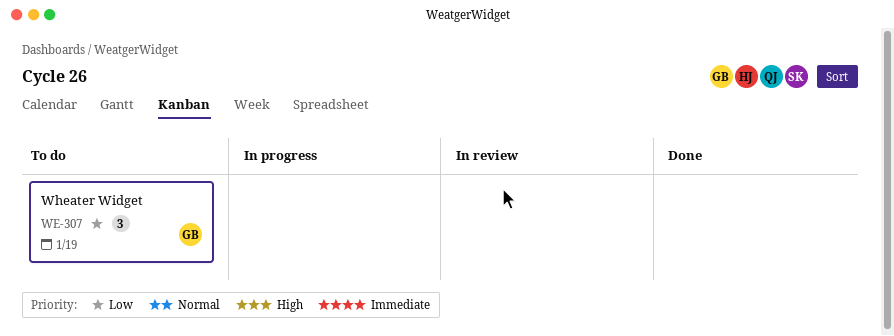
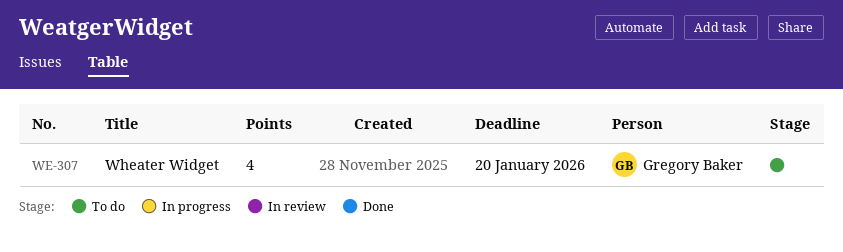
WE-307, estimate: 3 -> 4
WE-307, due: Jan 19 -> Jan 20

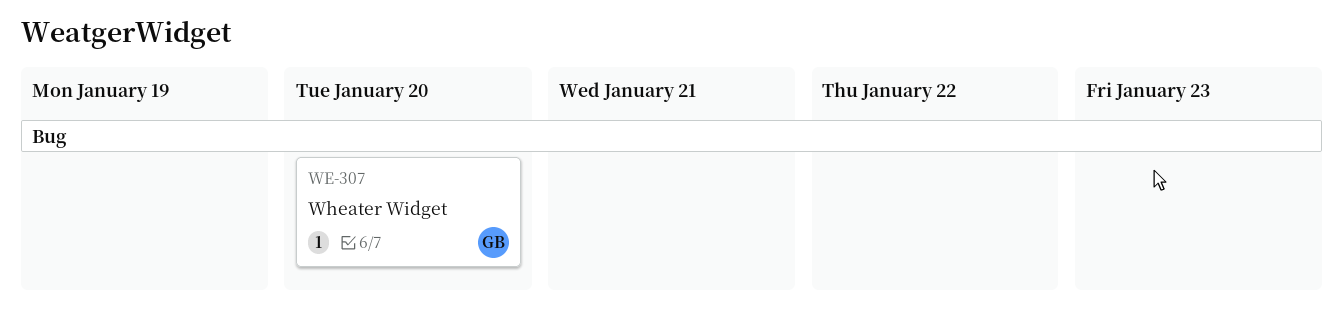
WE-307, estimate: 4 -> 1

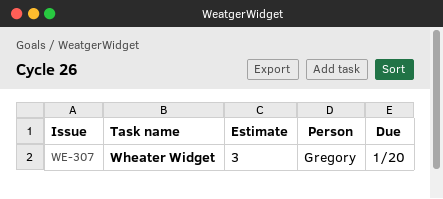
WE-307, estimate: 1 -> 3

